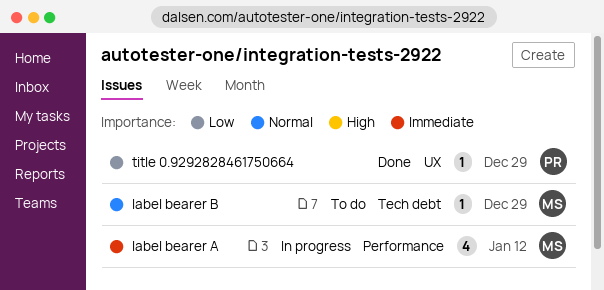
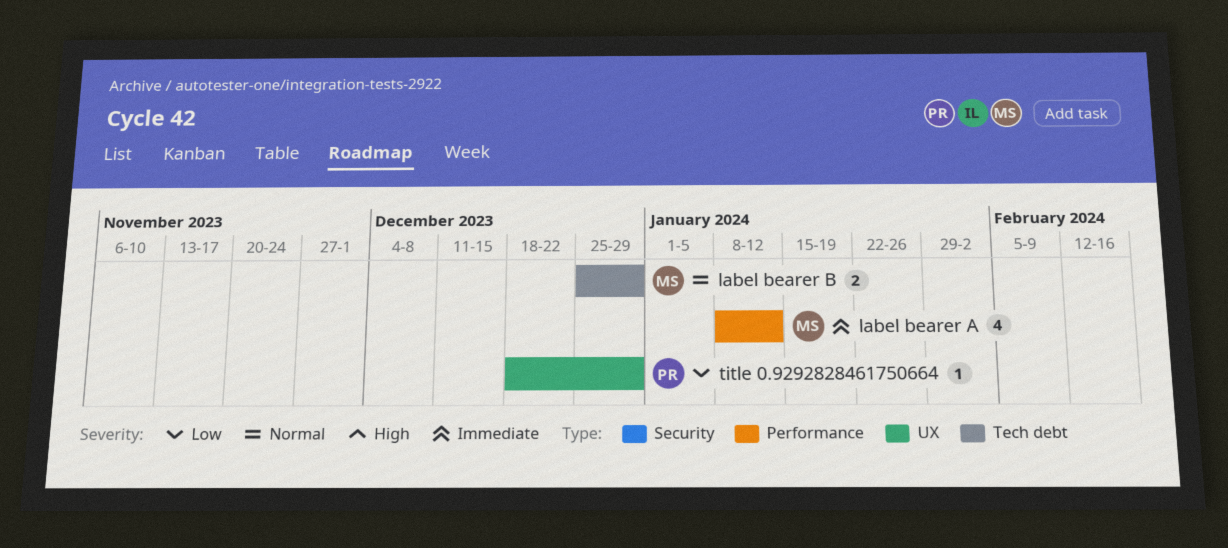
label bearer B, estimate: 1 -> 2

